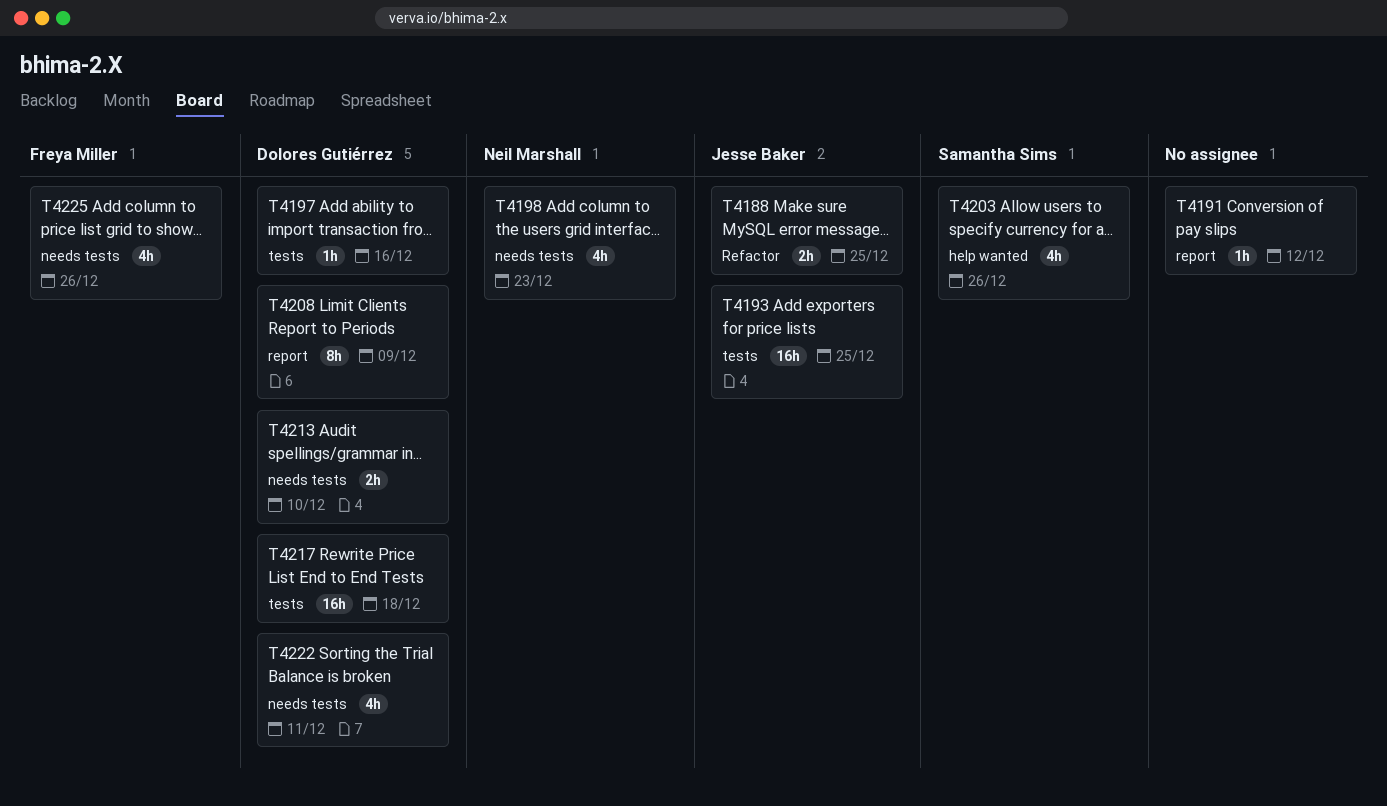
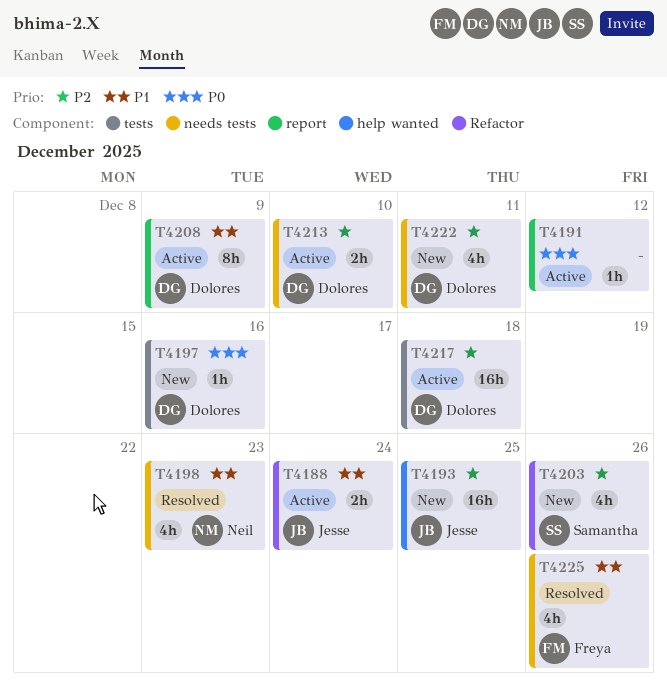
T4188, due: Dec 25 -> Dec 24
T4193, label: tests -> help wanted
T4203, label: help wanted -> Refactor

